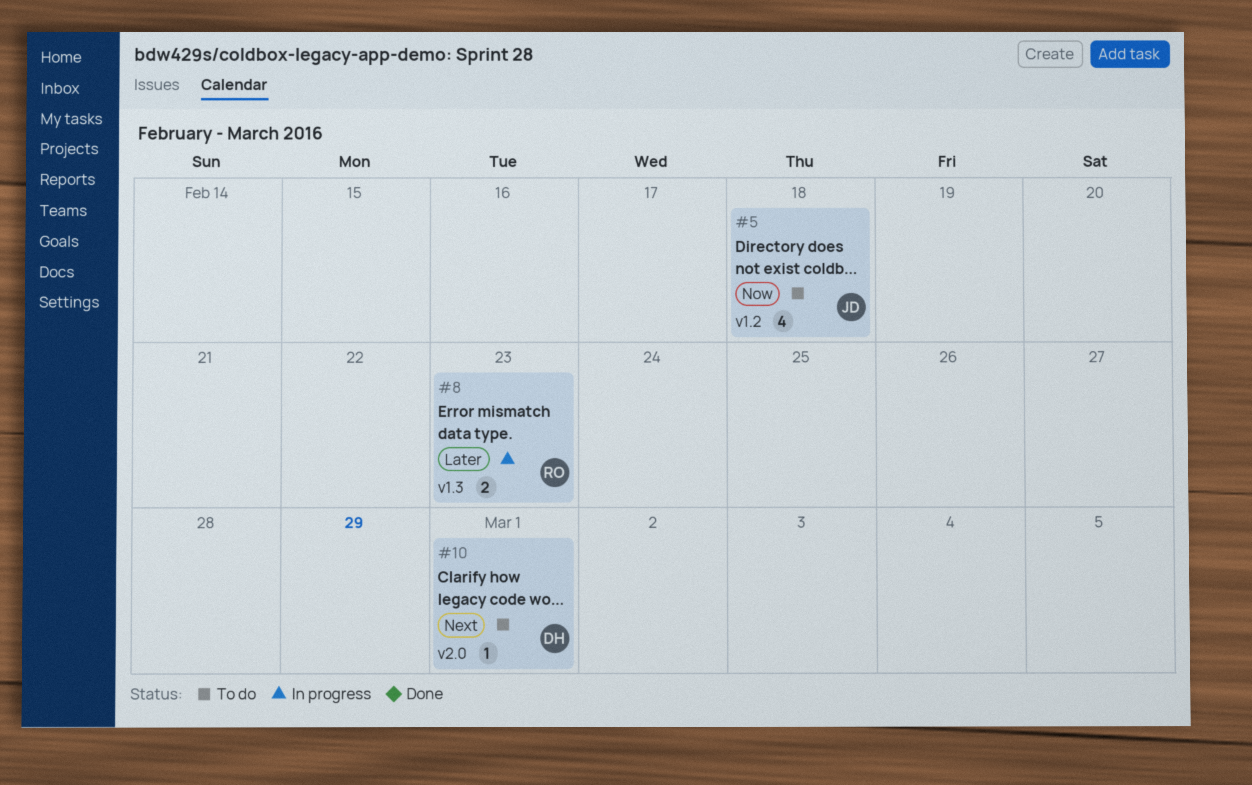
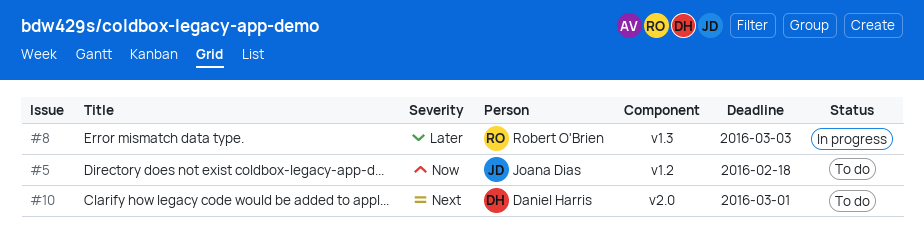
#8, due: Feb 23 -> Mar 3

